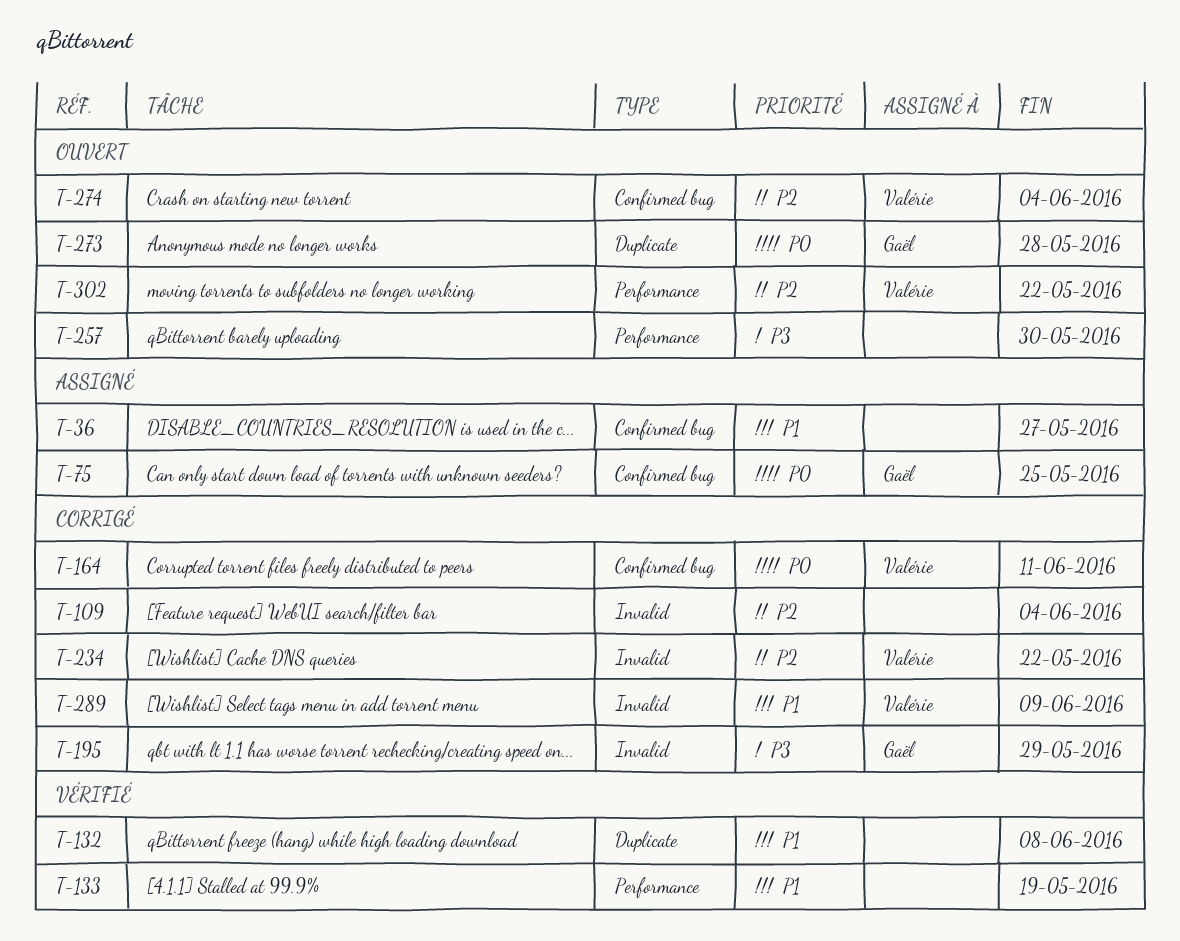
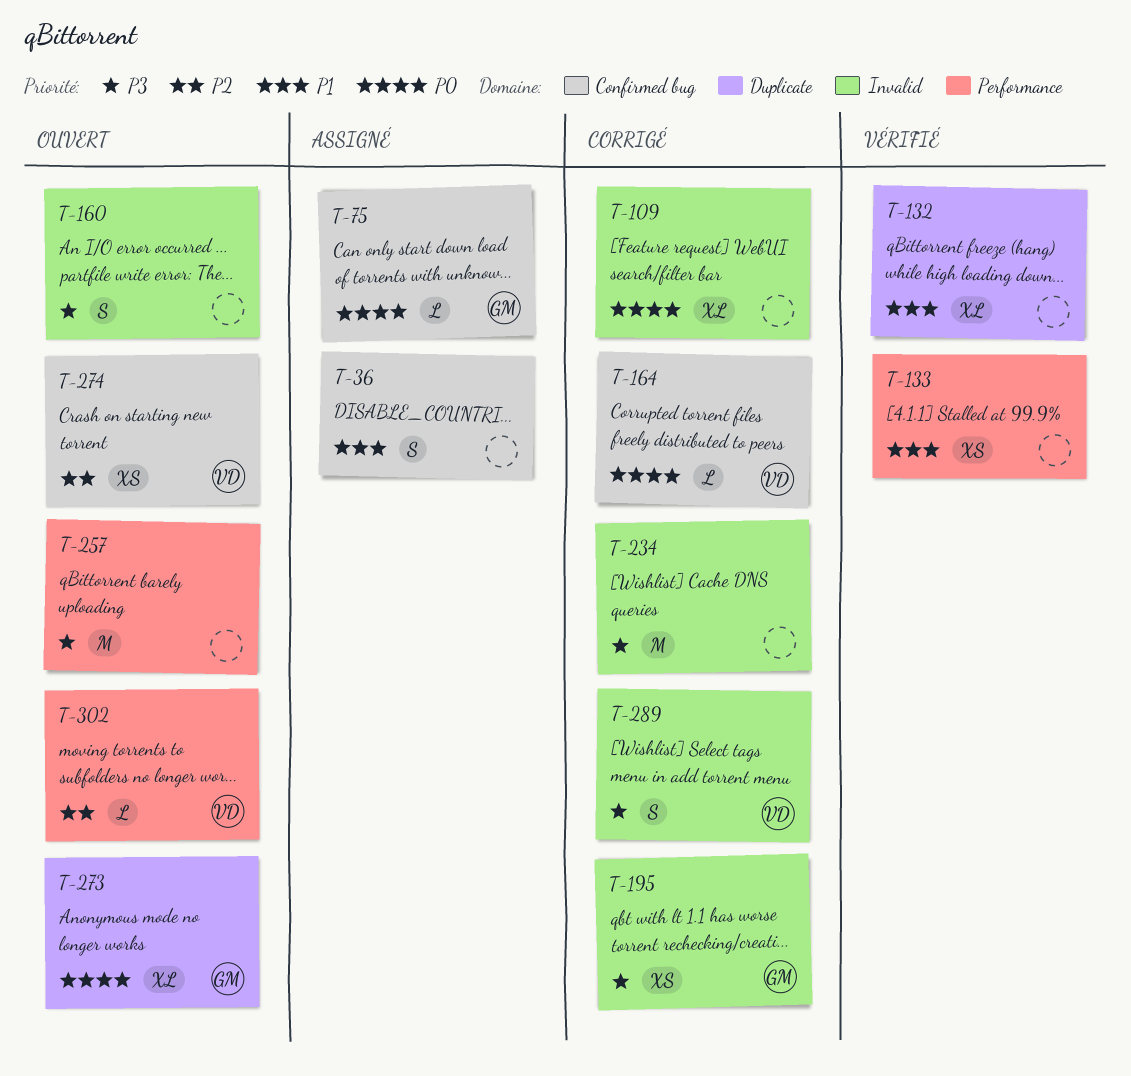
T-109, priority: P2 -> P0
T-160: none -> present
T-234, owner: Valérie -> none
T-234, priority: P2 -> P3
T-289, priority: P1 -> P3

